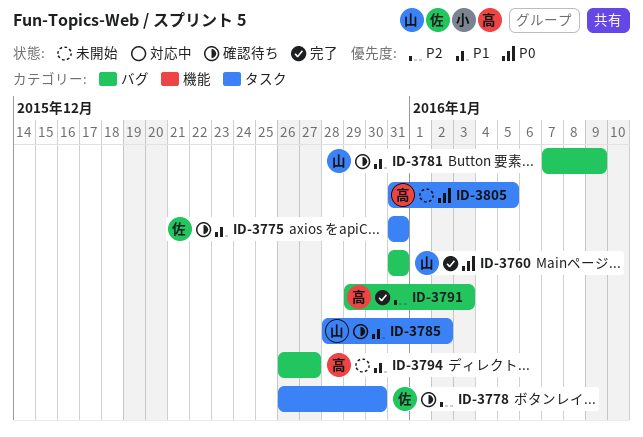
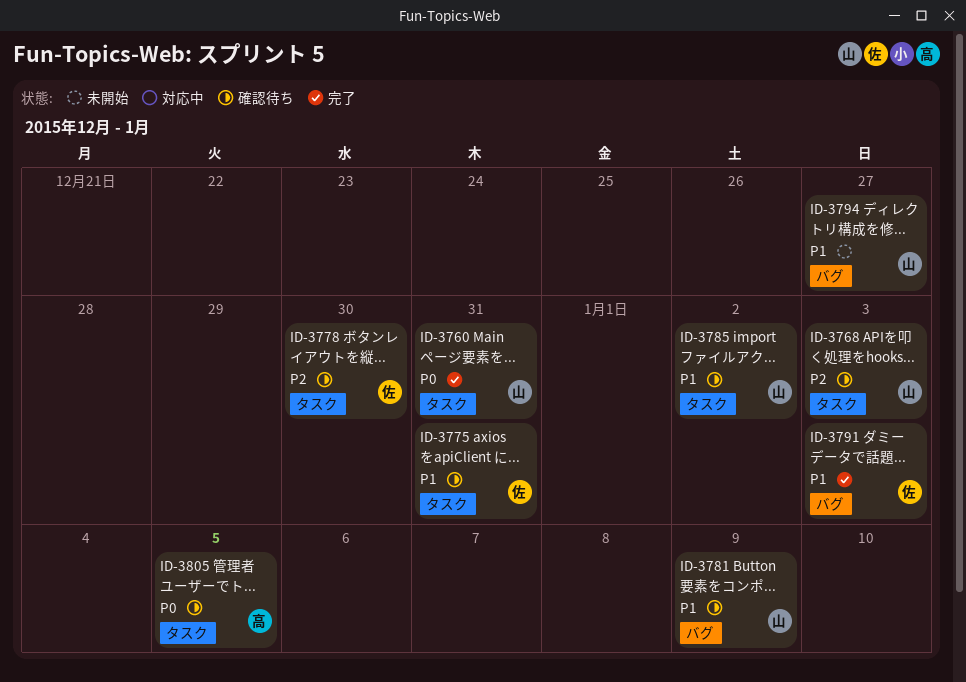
ID-3760, label: バグ -> タスク
ID-3768: none -> present
ID-3791, owner: 高 -> 佐
ID-3791, priority: P2 -> P1
ID-3794, owner: 高 -> 山
ID-3805, status: 未開始 -> 確認待ち

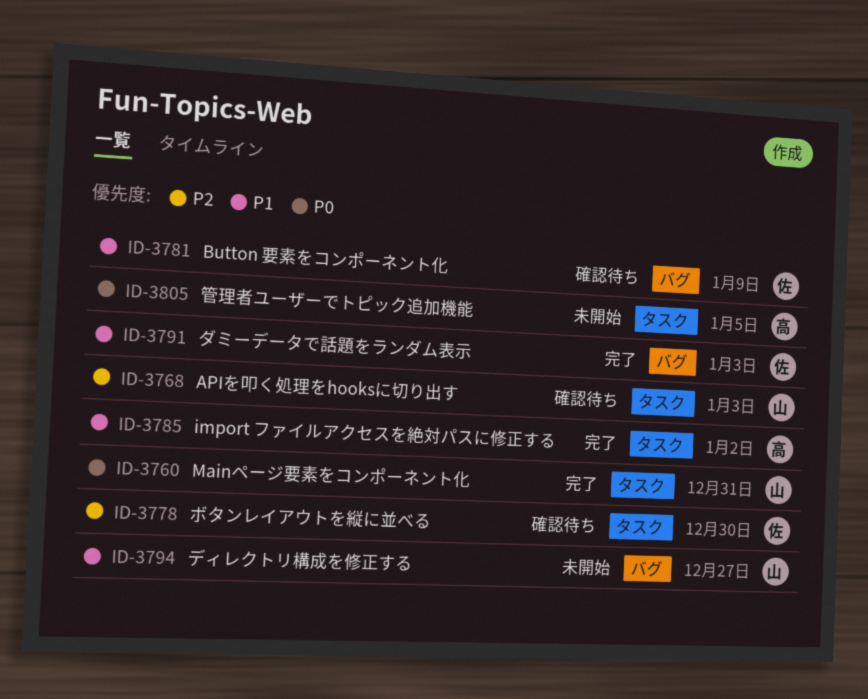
ID-3775: present -> none
ID-3781, owner: 山 -> 佐
ID-3785, status: 確認待ち -> 完了
ID-3785, owner: 山 -> 高
ID-3805, status: 確認待ち -> 未開始

